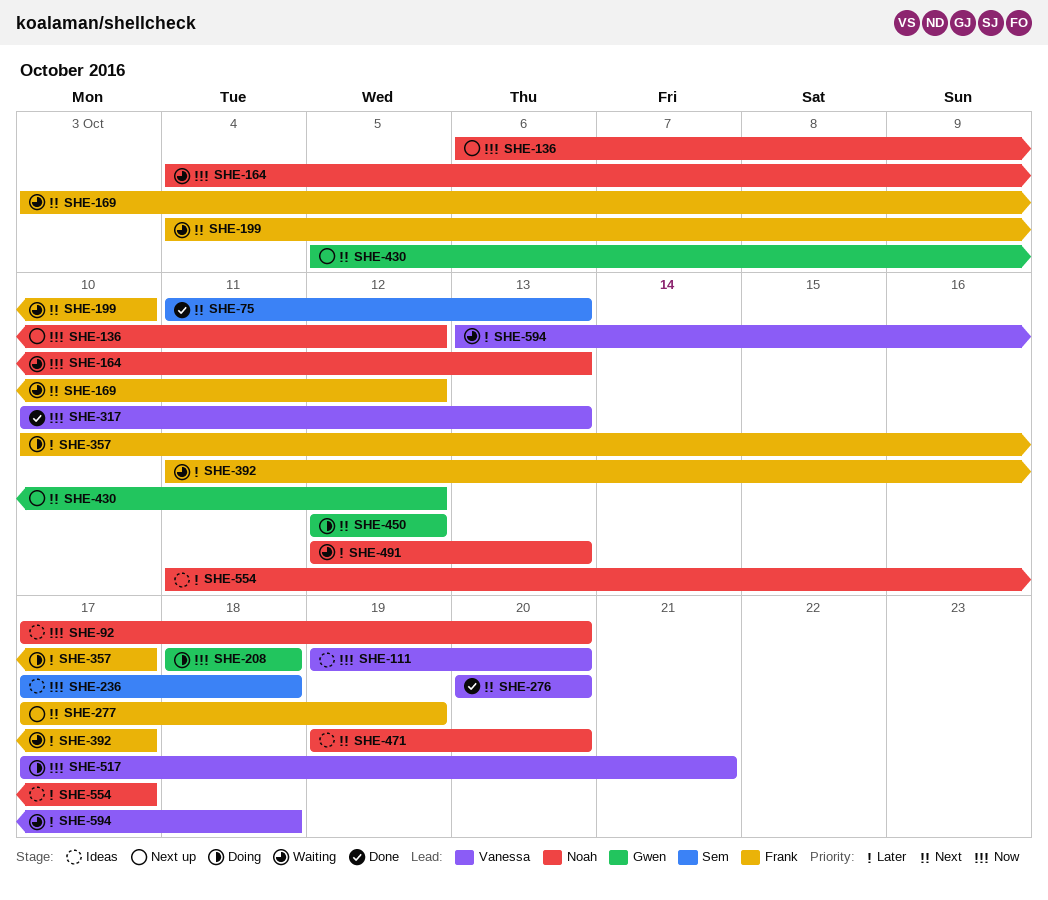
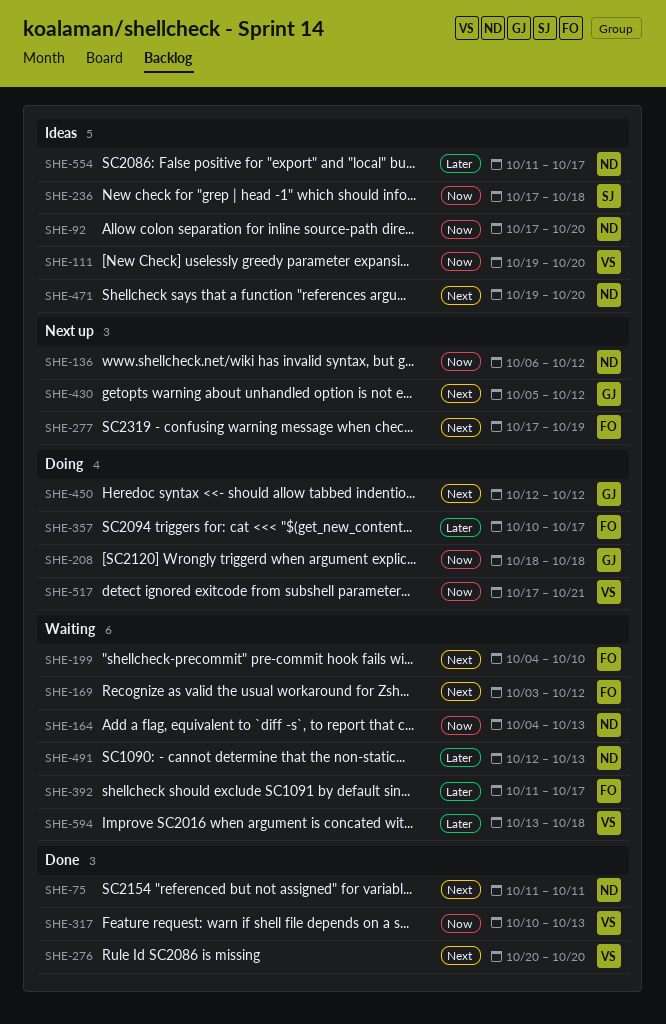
SHE-75, owner: Sem -> Noah
SHE-75, due: Oct 13 -> Oct 11

